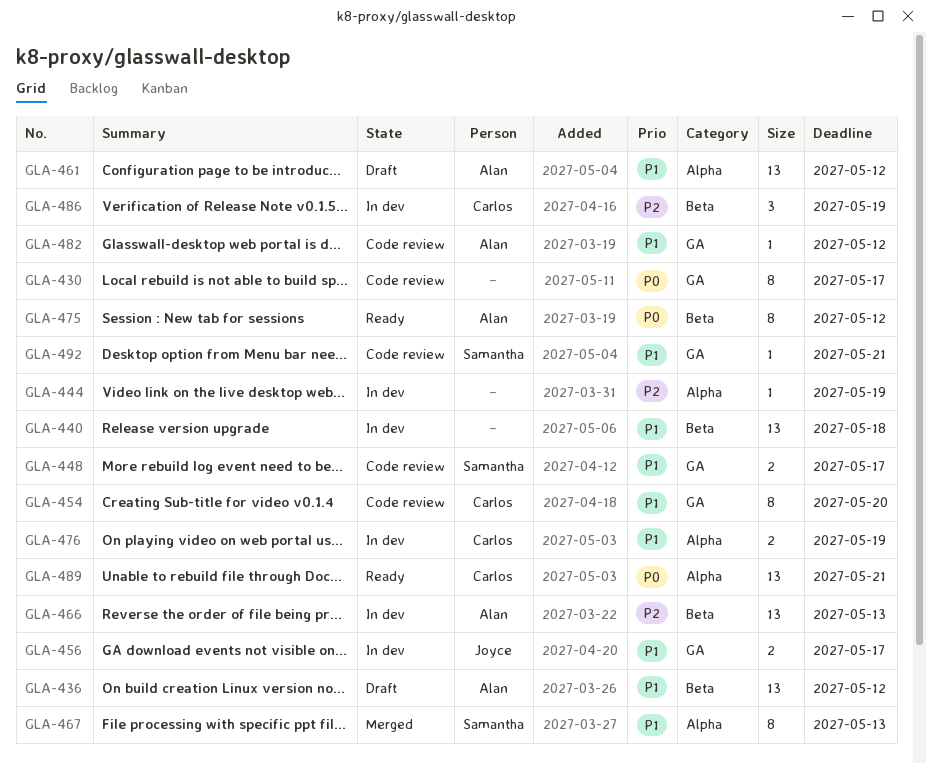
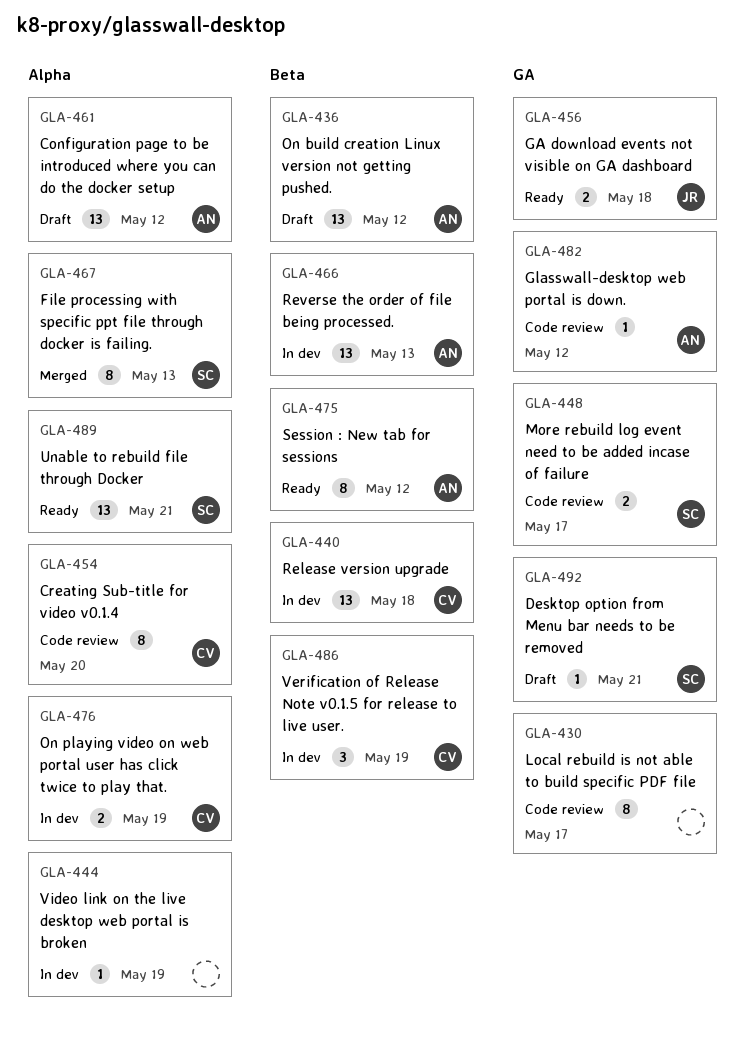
GLA-440, owner: none -> Carlos
GLA-454, label: GA -> Alpha
GLA-456, status: In dev -> Ready
GLA-456, due: May 17 -> May 18
GLA-489, owner: Carlos -> Samantha
GLA-492, status: Code review -> Draft

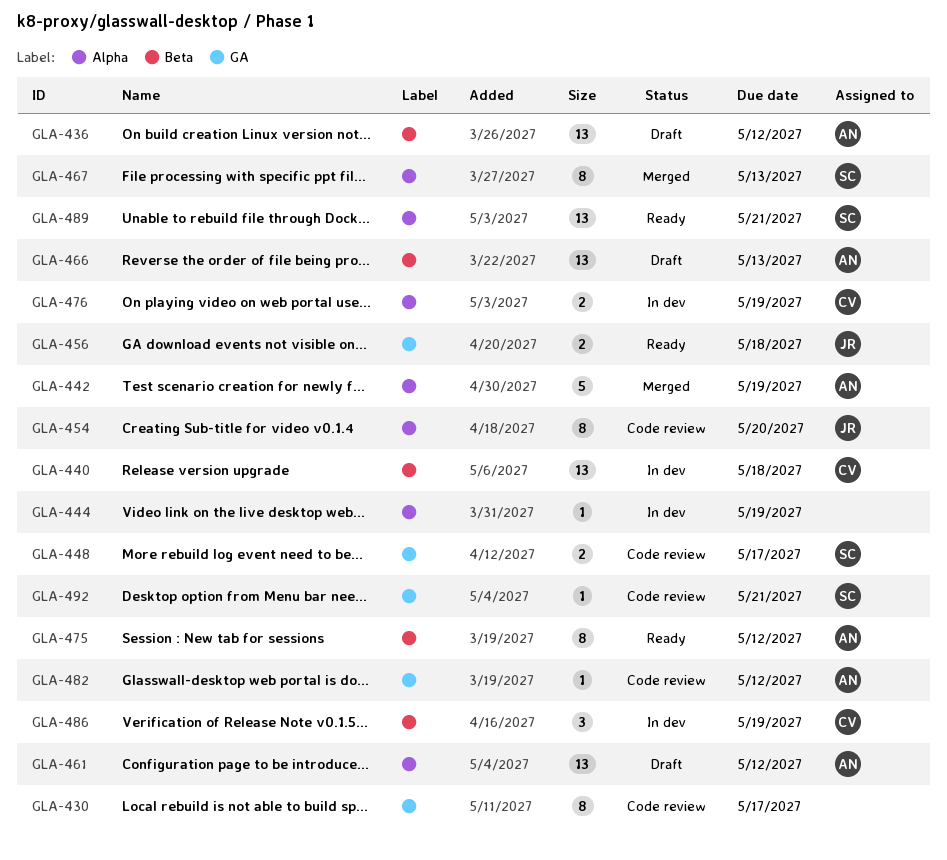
GLA-442: none -> present
GLA-454, owner: CV -> JR
GLA-466, status: In dev -> Draft
GLA-492, status: Draft -> Code review

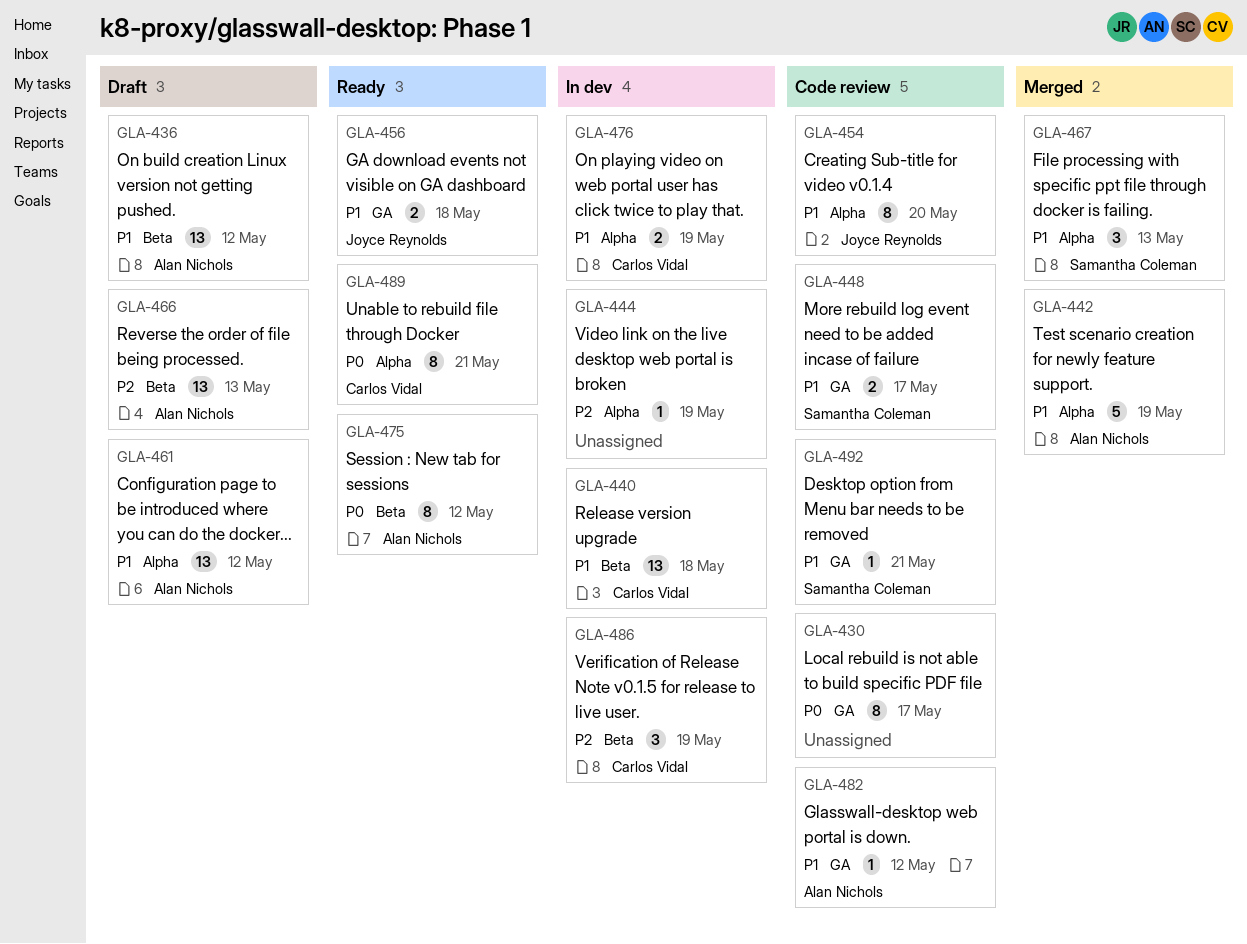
GLA-467, estimate: 8 -> 3
GLA-489, owner: Samantha Coleman -> Carlos Vidal
GLA-489, estimate: 13 -> 8

